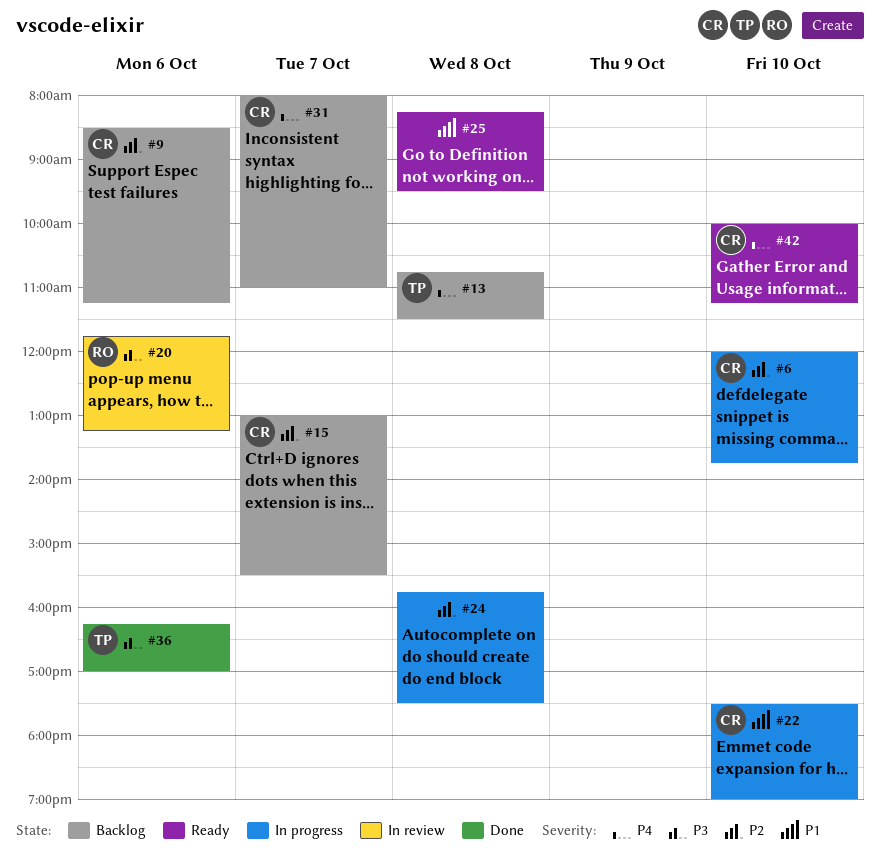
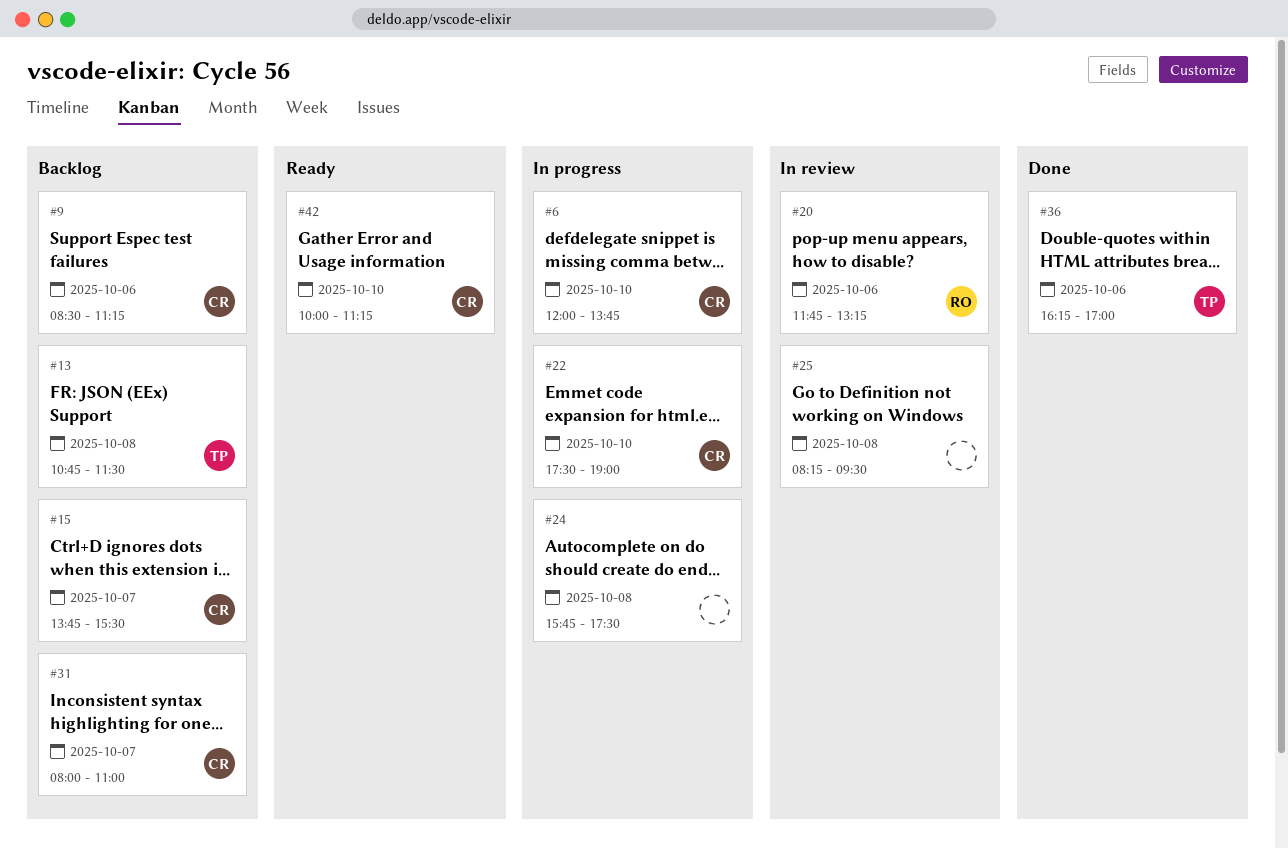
#15, begins: 13:00 -> 13:45
#25, status: Ready -> In review

